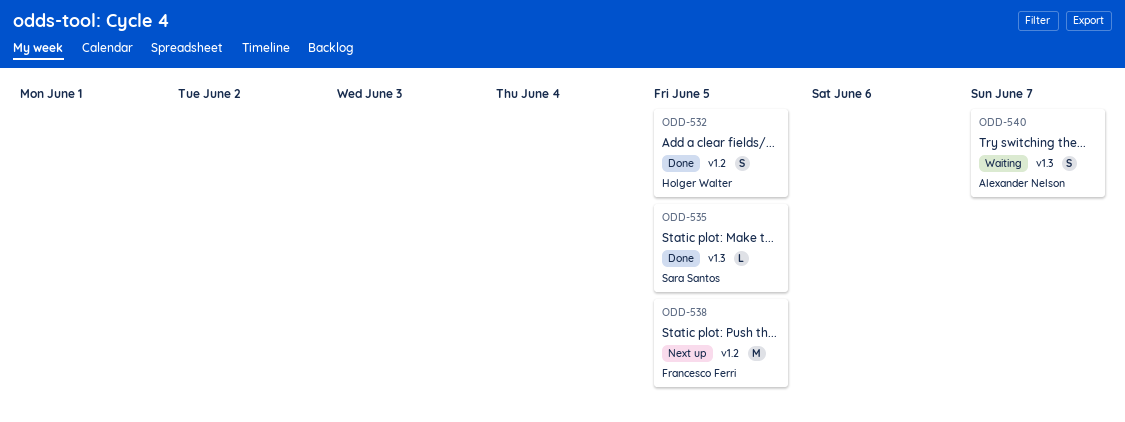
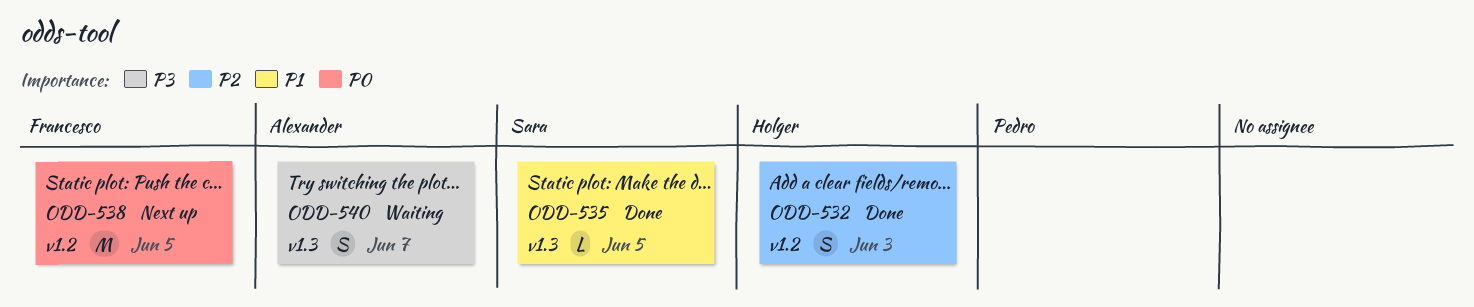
ODD-532, due: Jun 5 -> Jun 3

